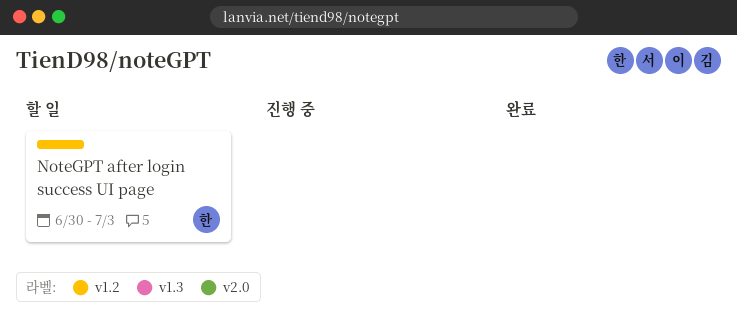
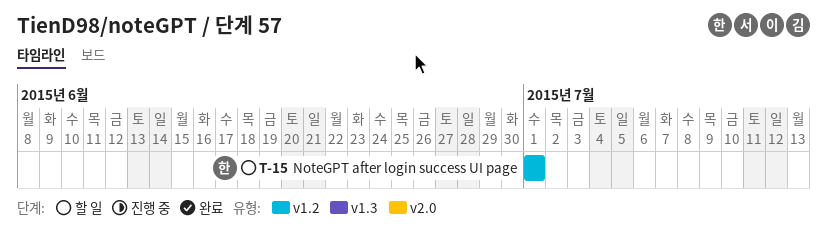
NoteGPT after login success UI page, start: Jun 30 -> Jul 1
NoteGPT after login success UI page, due: Jul 3 -> Jul 1

